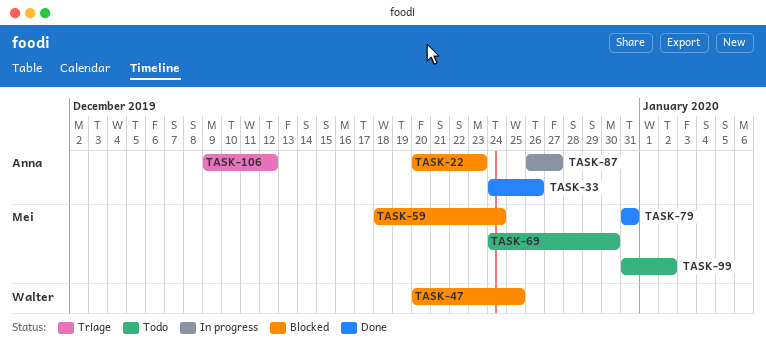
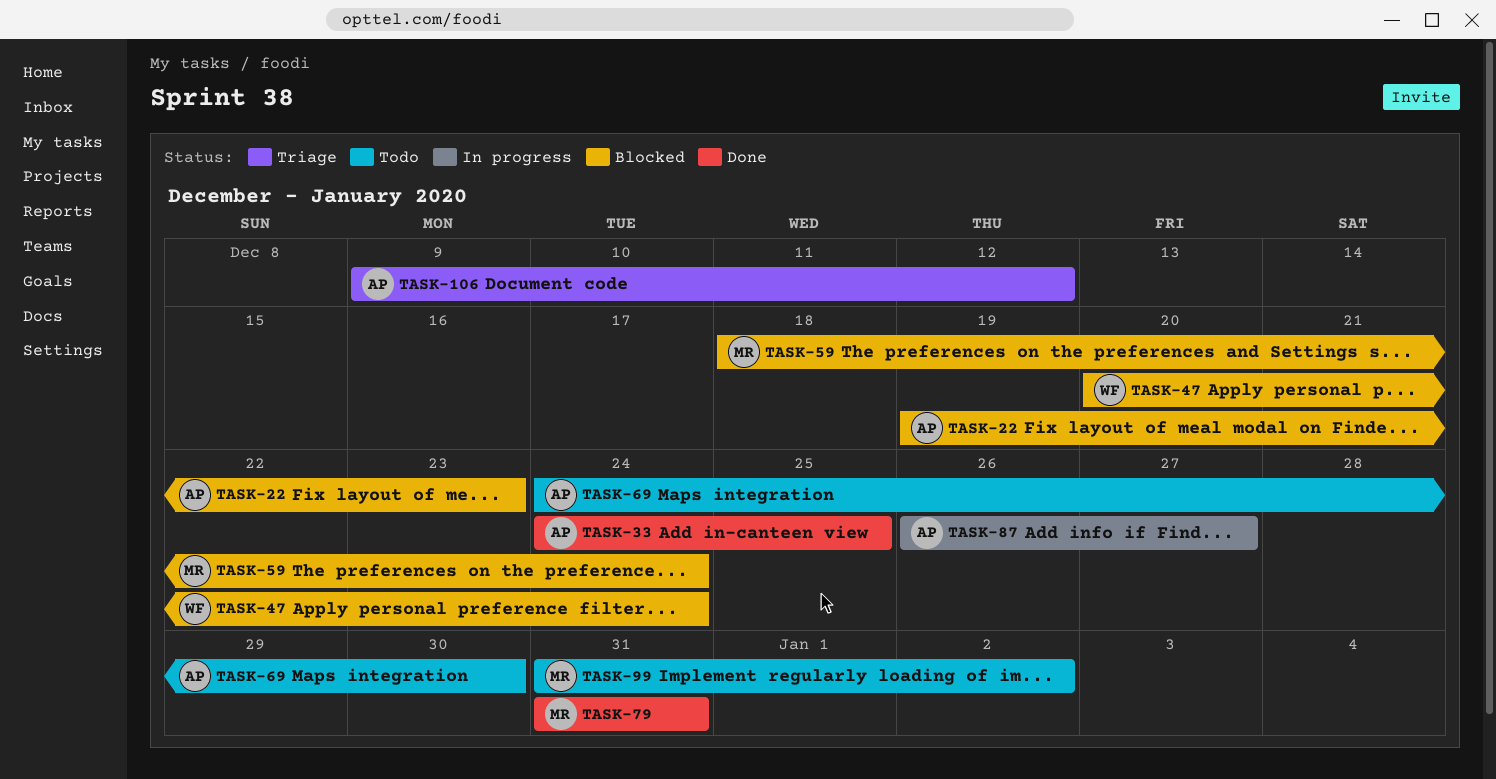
TASK-22, start: Dec 20 -> Dec 19
TASK-33, due: Dec 26 -> Dec 25
TASK-47, due: Dec 25 -> Dec 24
TASK-69, owner: Mei -> Anna

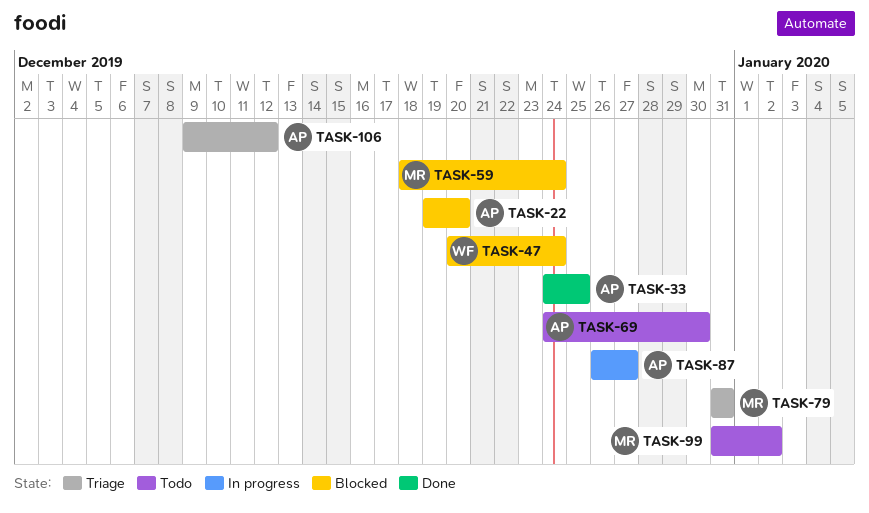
TASK-22, due: Dec 23 -> Dec 20
TASK-79, status: Done -> Triage

